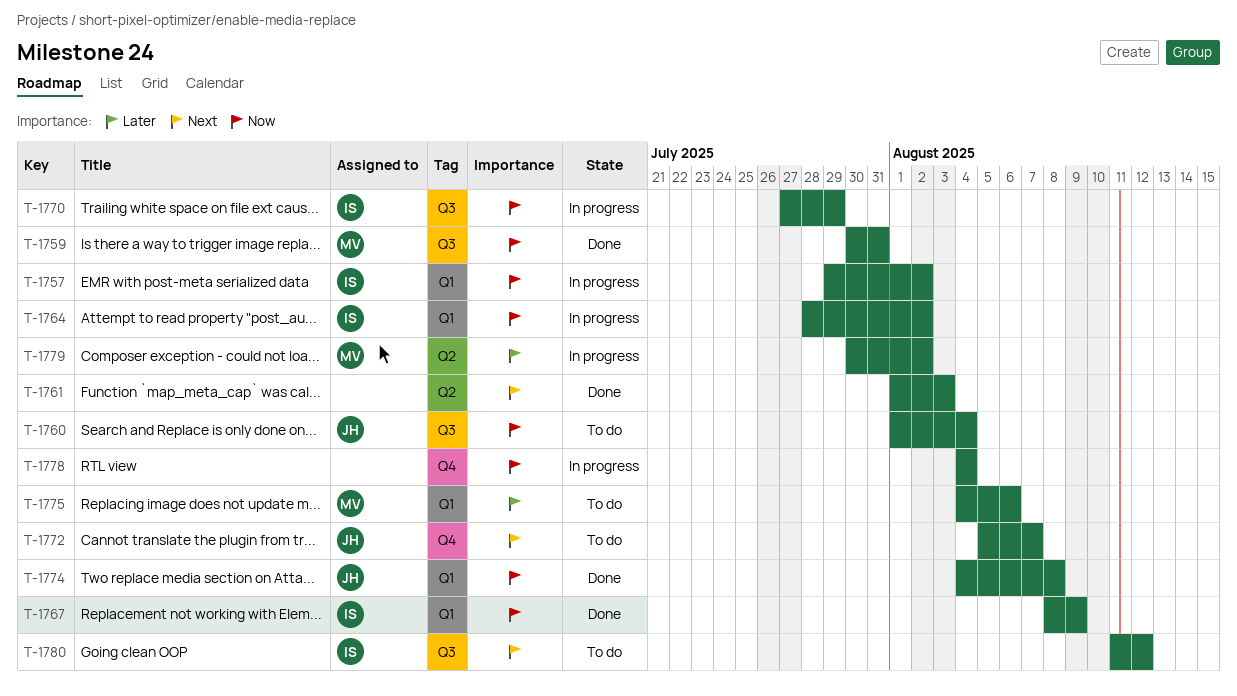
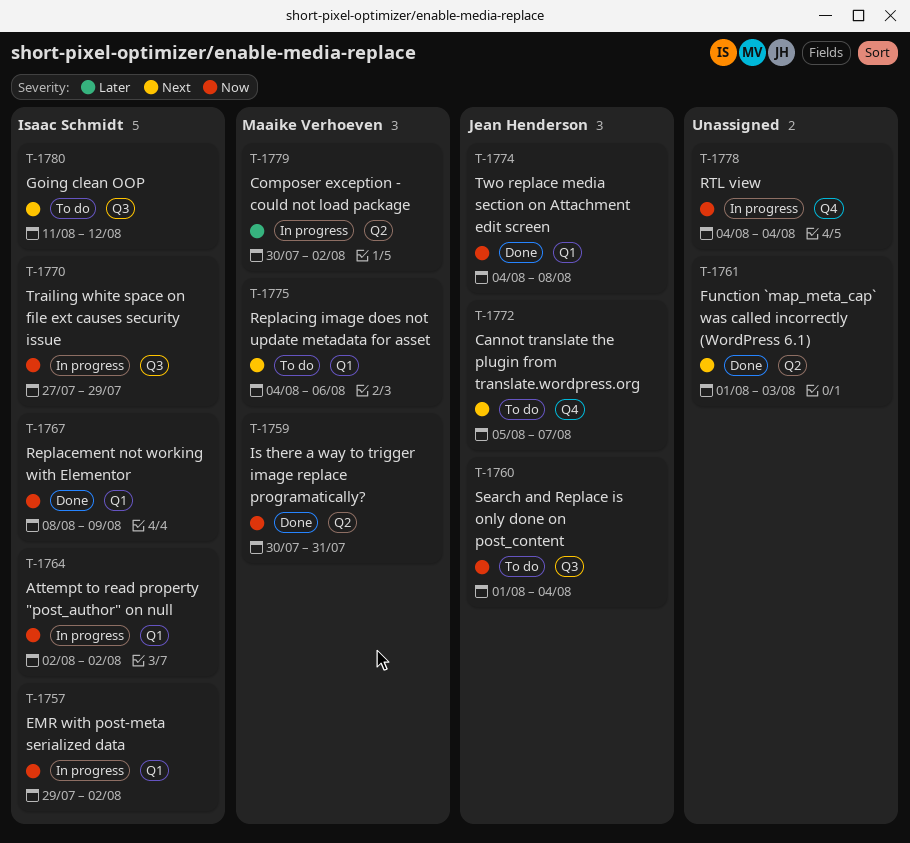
T-1759, label: Q3 -> Q2
T-1764, start: Jul 28 -> Aug 2
T-1775, priority: Later -> Next

